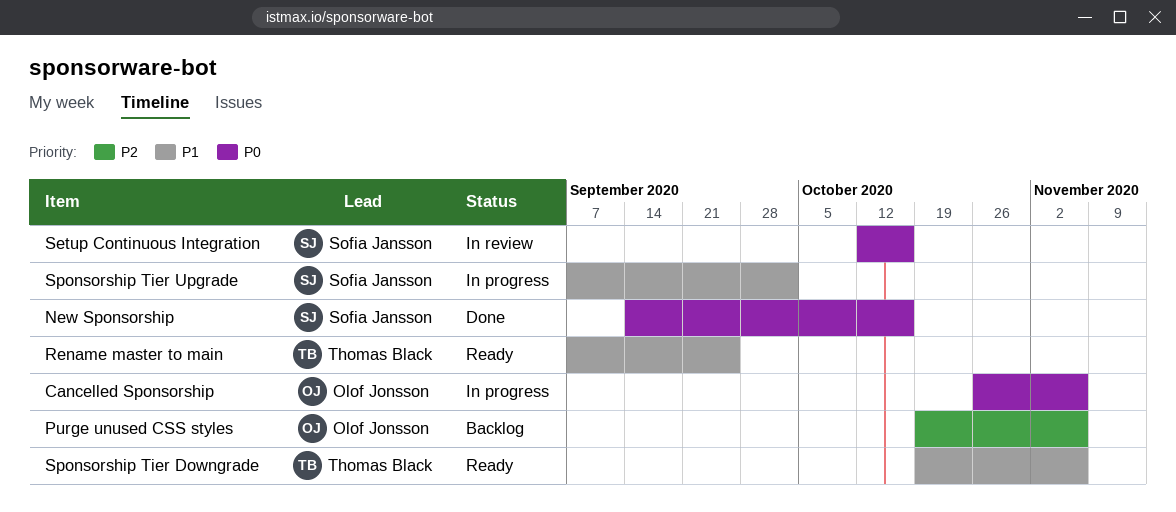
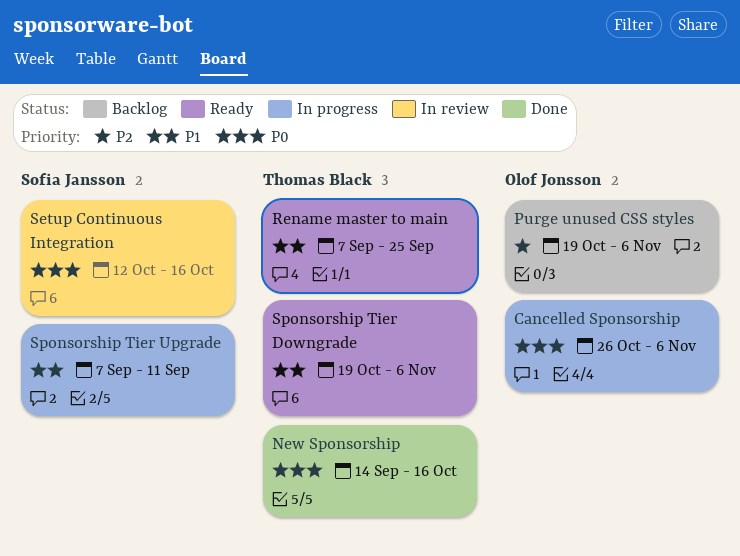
New Sponsorship, owner: Sofia Jansson -> Thomas Black
Sponsorship Tier Upgrade, due: Oct 2 -> Sep 11

